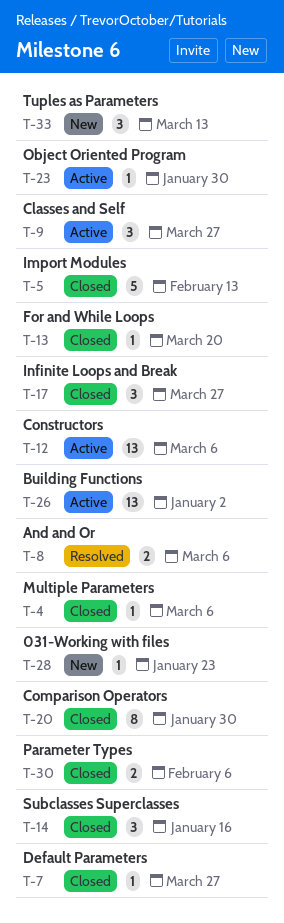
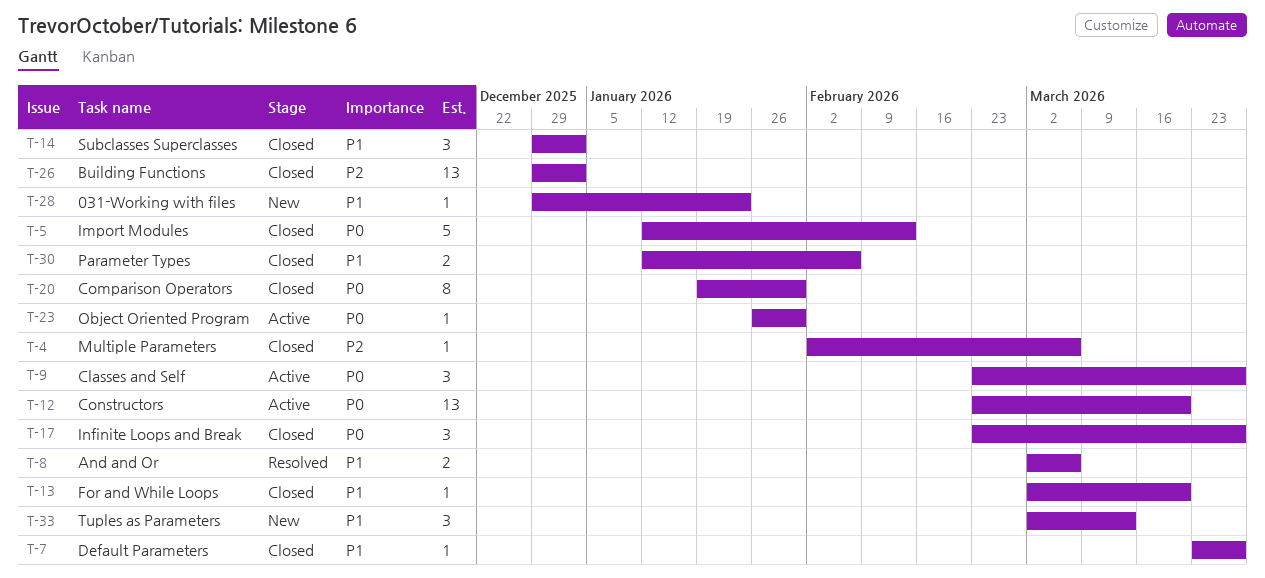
T-12, due: Mar 6 -> Mar 20
T-14, due: Jan 16 -> Jan 2
T-26, status: Active -> Closed

